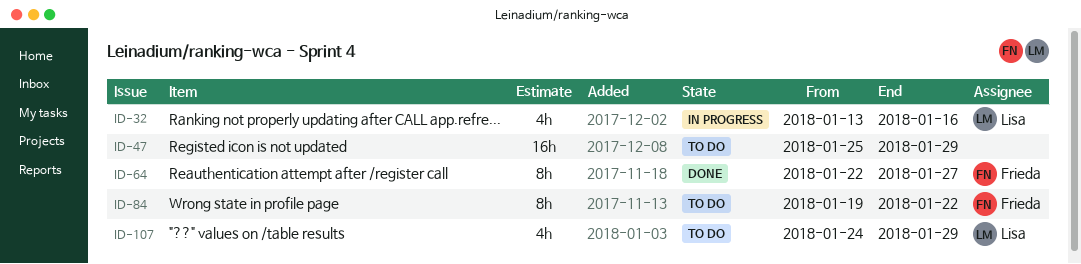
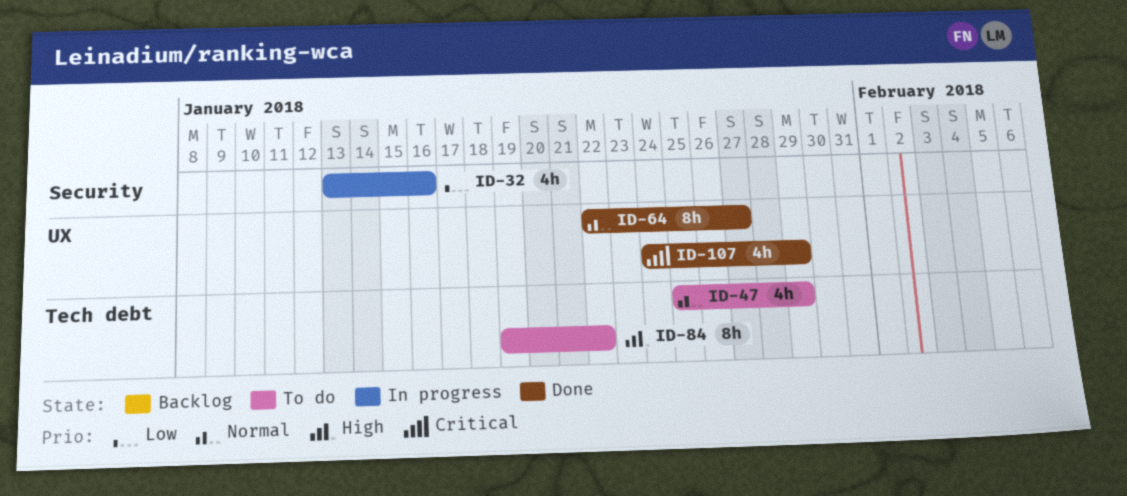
ID-47, estimate: 16h -> 4h
ID-107, status: To do -> Done

